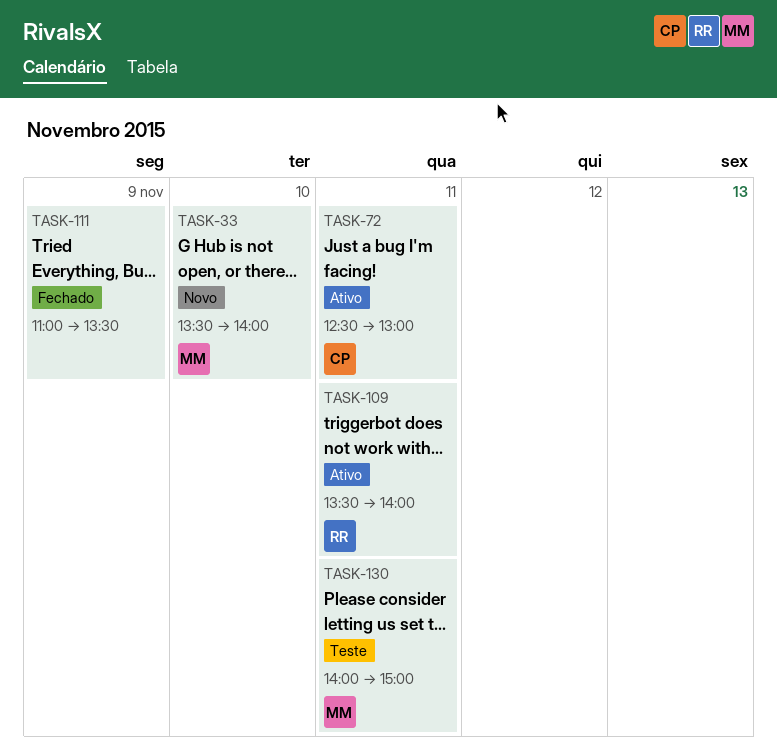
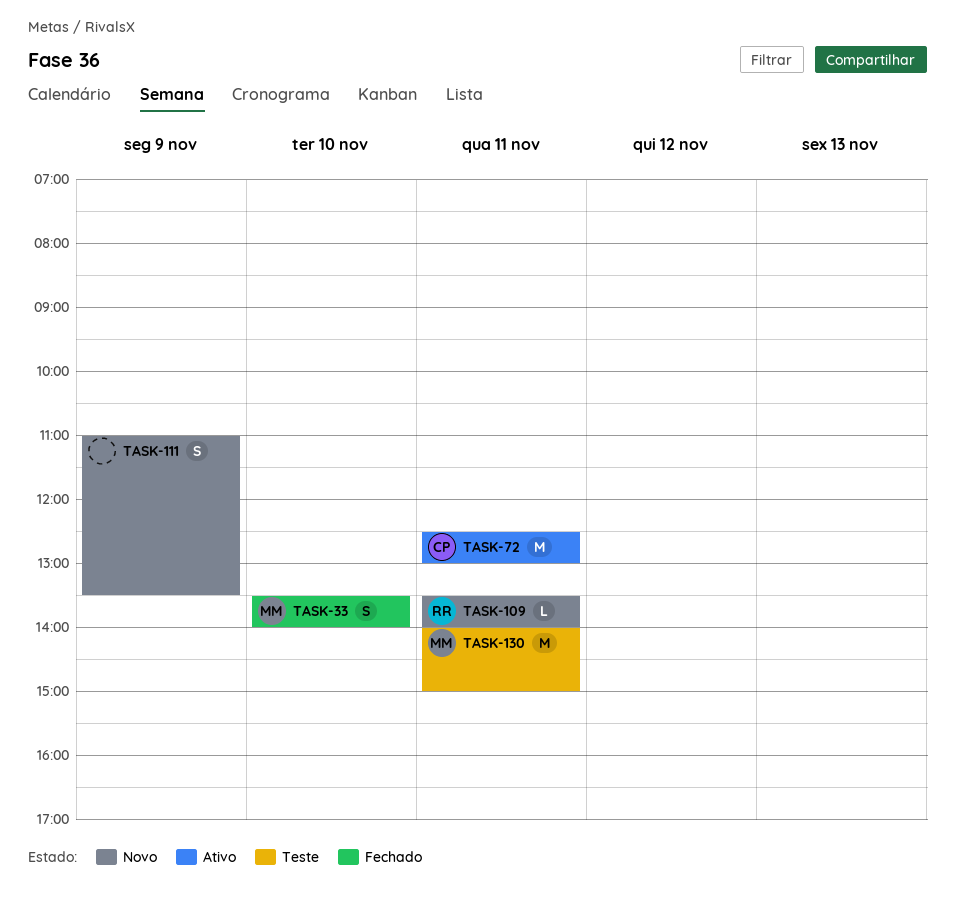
TASK-33, status: Novo -> Fechado
TASK-109, status: Ativo -> Novo
TASK-111, status: Fechado -> Novo

